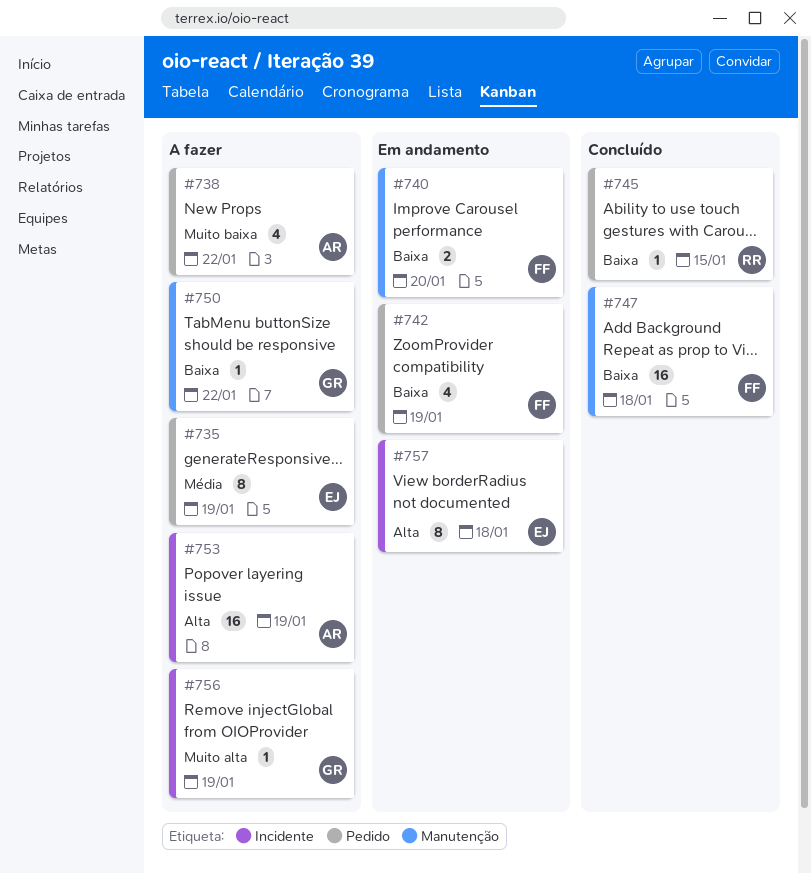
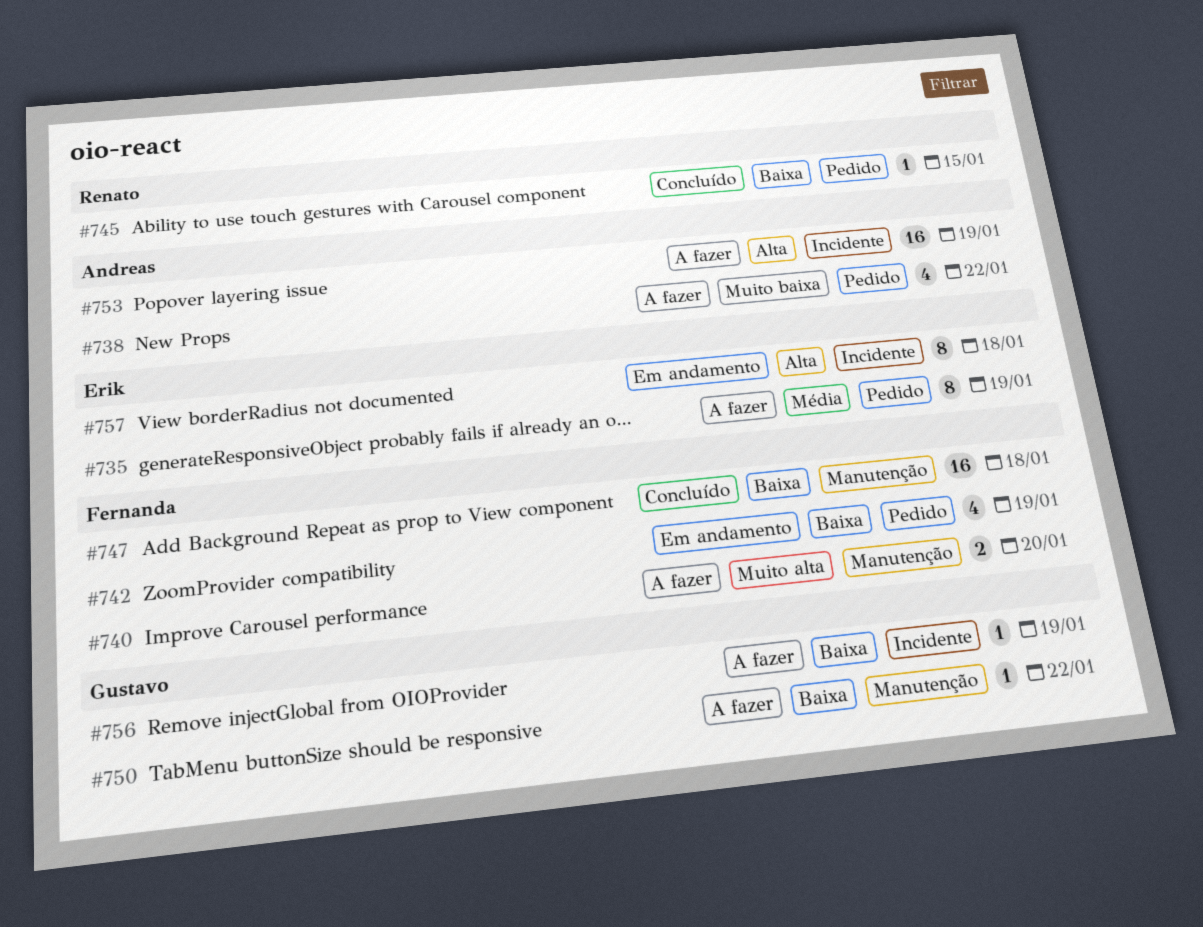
#740, status: Em andamento -> A fazer
#740, priority: Baixa -> Muito alta
#756, priority: Muito alta -> Baixa

